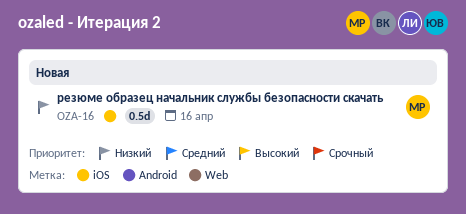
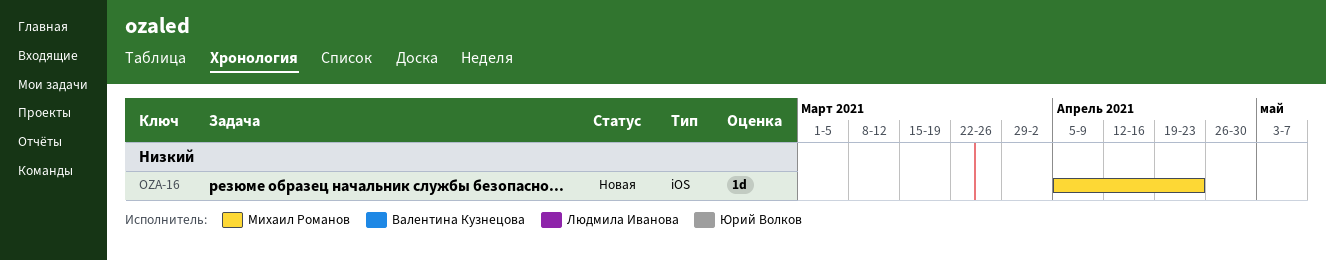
OZA-16, estimate: 0.5d -> 1d
OZA-16, due: Apr 16 -> Apr 23

